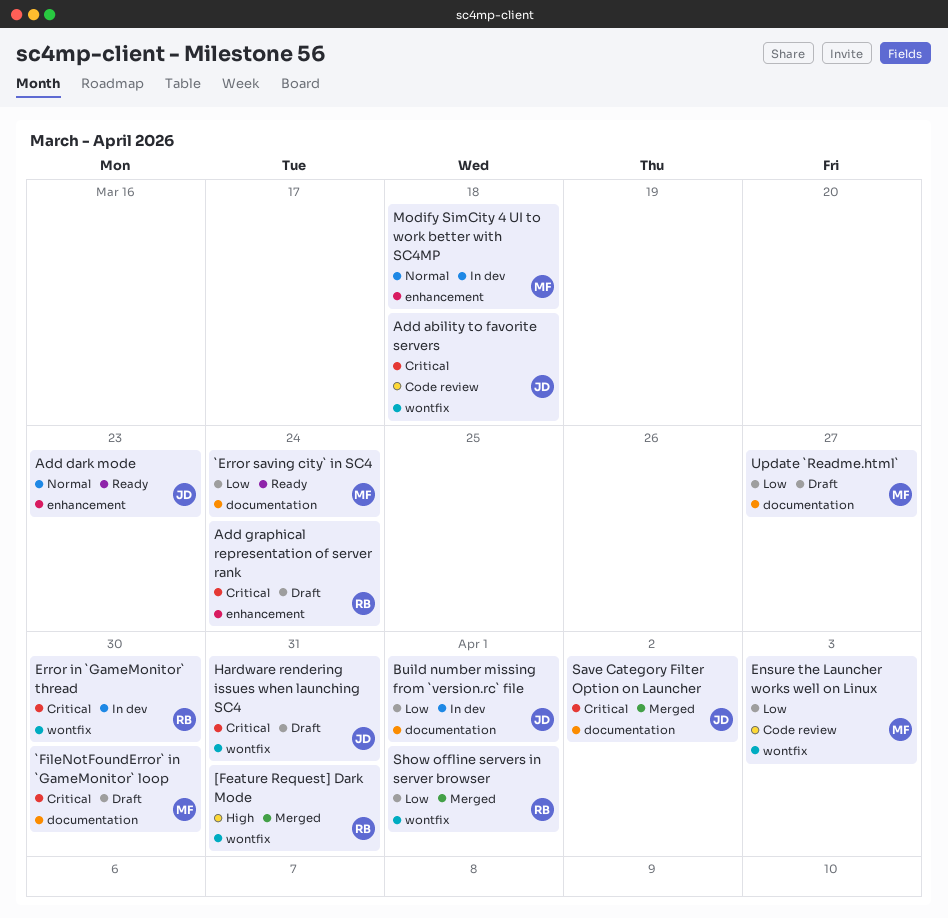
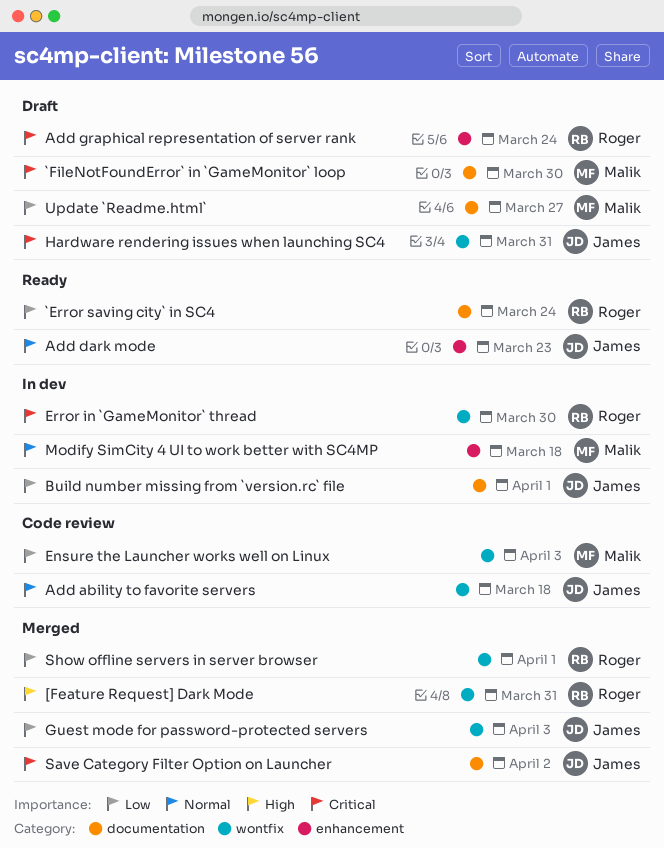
`Error saving city` in SC4, owner: Malik -> Roger
Add ability to favorite servers, priority: Critical -> Normal
Guest mode for password-protected servers: none -> present

